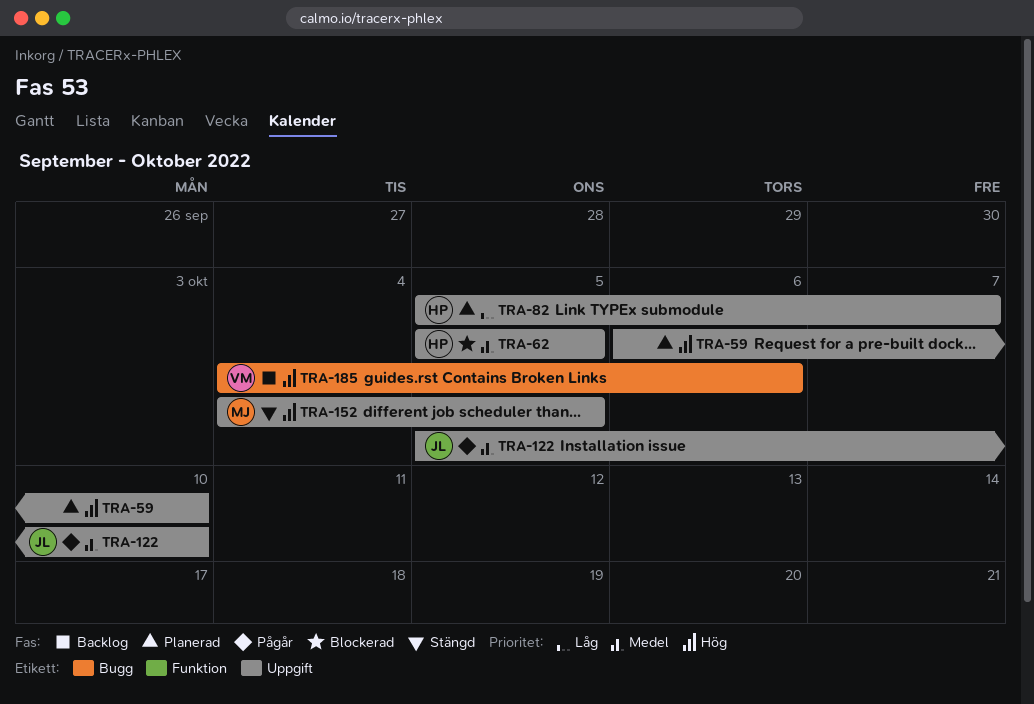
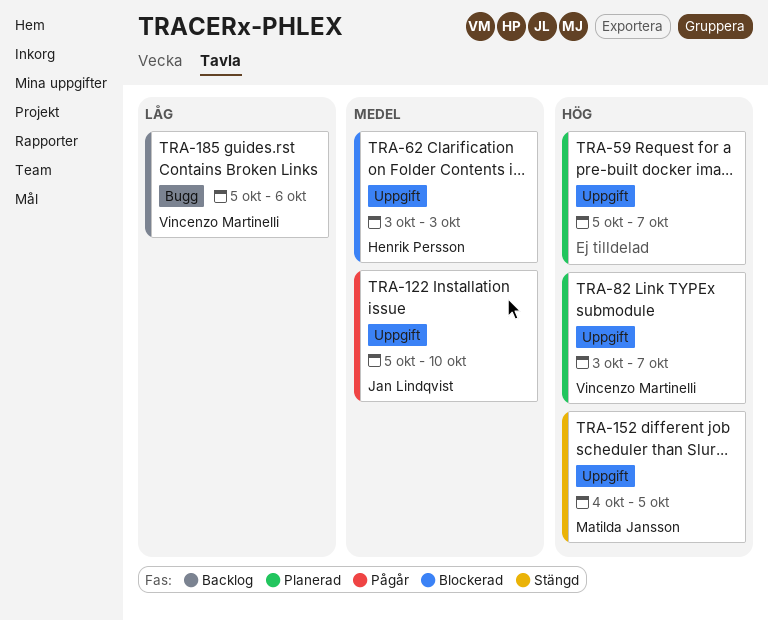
TRA-59, start: Oct 6 -> Oct 5
TRA-59, due: Oct 10 -> Oct 7
TRA-62, start: Oct 5 -> Oct 3
TRA-62, due: Oct 5 -> Oct 3
TRA-82, owner: Henrik Persson -> Vincenzo Martinelli
TRA-82, priority: Låg -> Hög
TRA-82, start: Oct 5 -> Oct 3
TRA-185, priority: Hög -> Låg
TRA-185, start: Oct 4 -> Oct 5

